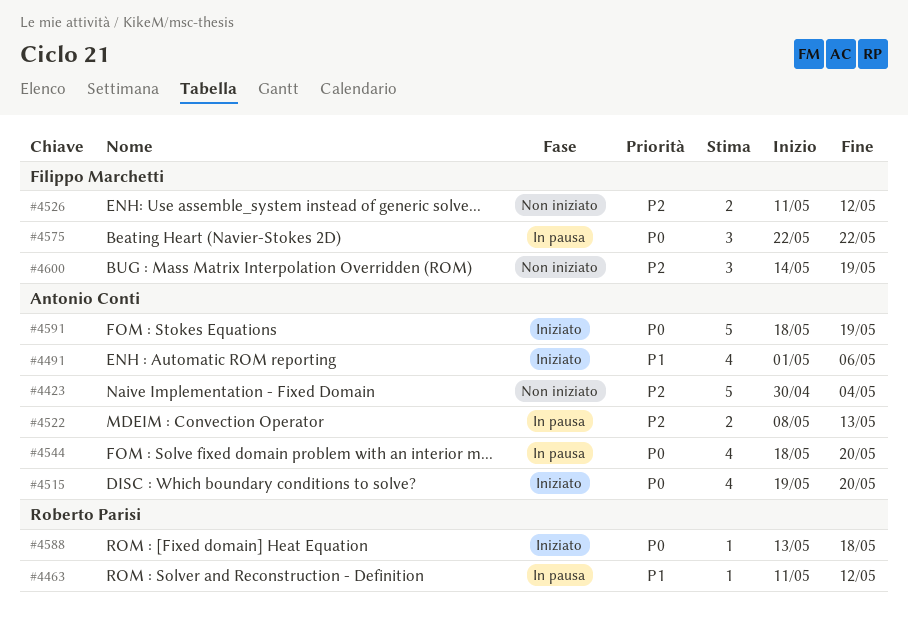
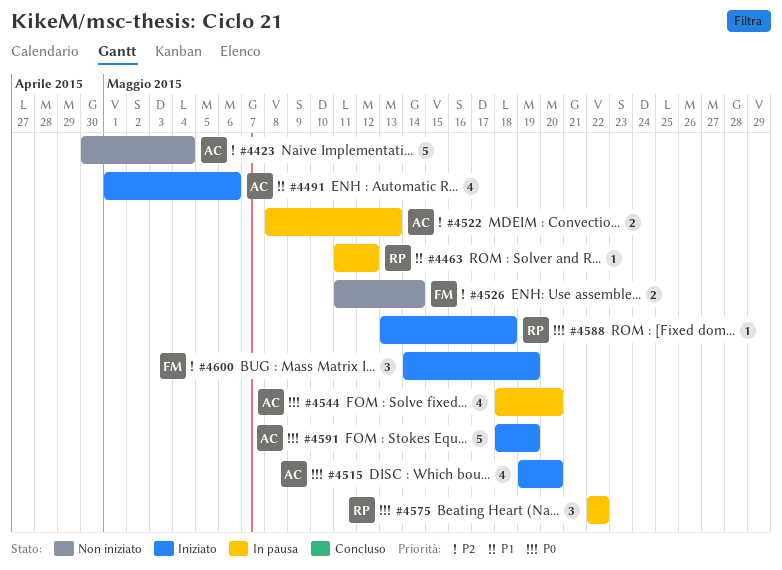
#4526, due: May 12 -> May 14
#4575, owner: Filippo Marchetti -> Roberto Parisi
#4600, status: Non iniziato -> Iniziato

